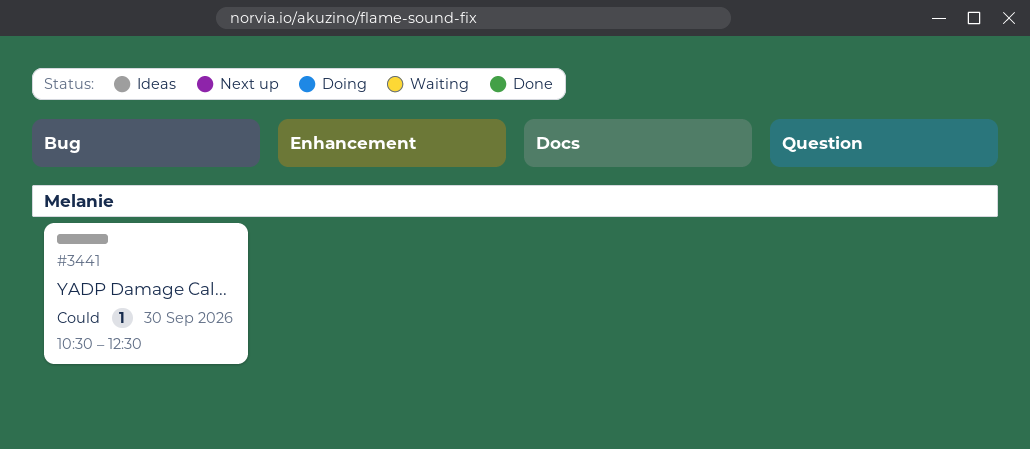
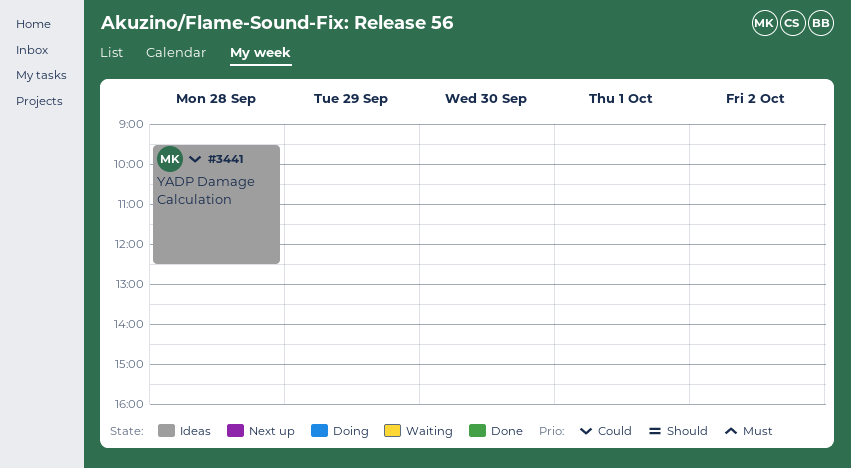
#3441, day: Sep 30 -> Sep 28
#3441, begins: 10:30 -> 09:30

